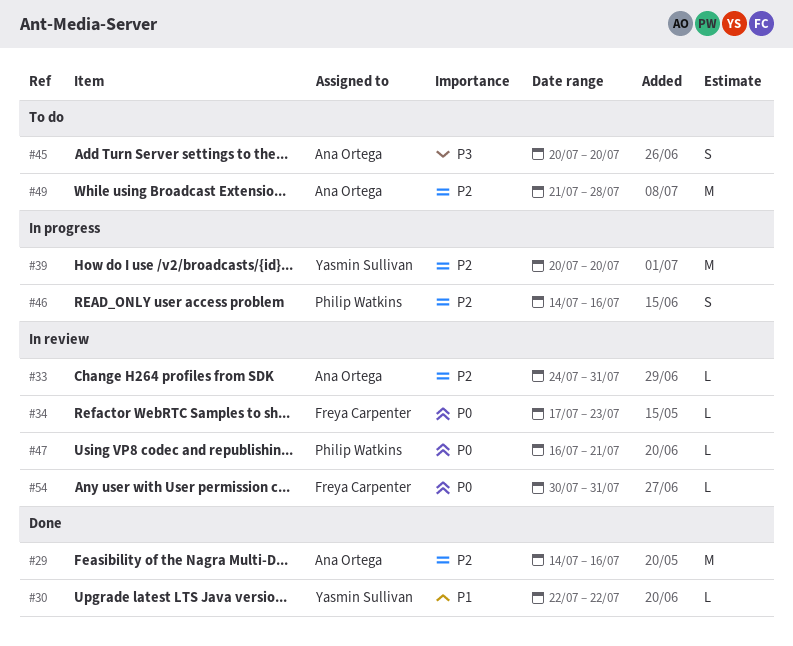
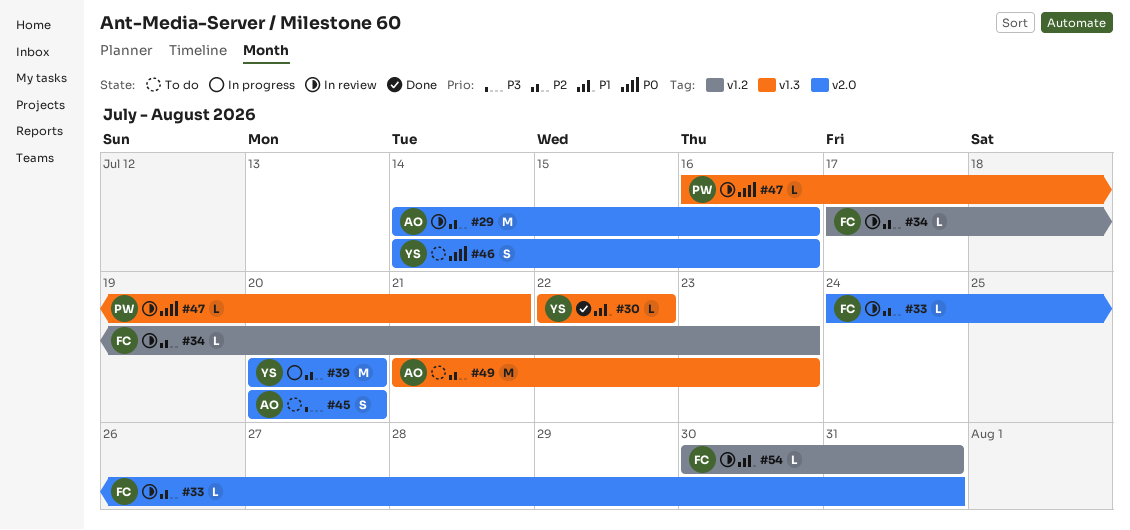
#29, status: Done -> In review
#33, owner: Ana Ortega -> Freya Carpenter
#34, priority: P0 -> P2
#46, status: In progress -> To do
#46, owner: Philip Watkins -> Yasmin Sullivan
#46, priority: P2 -> P0
#49, due: Jul 28 -> Jul 23
#54, priority: P0 -> P1

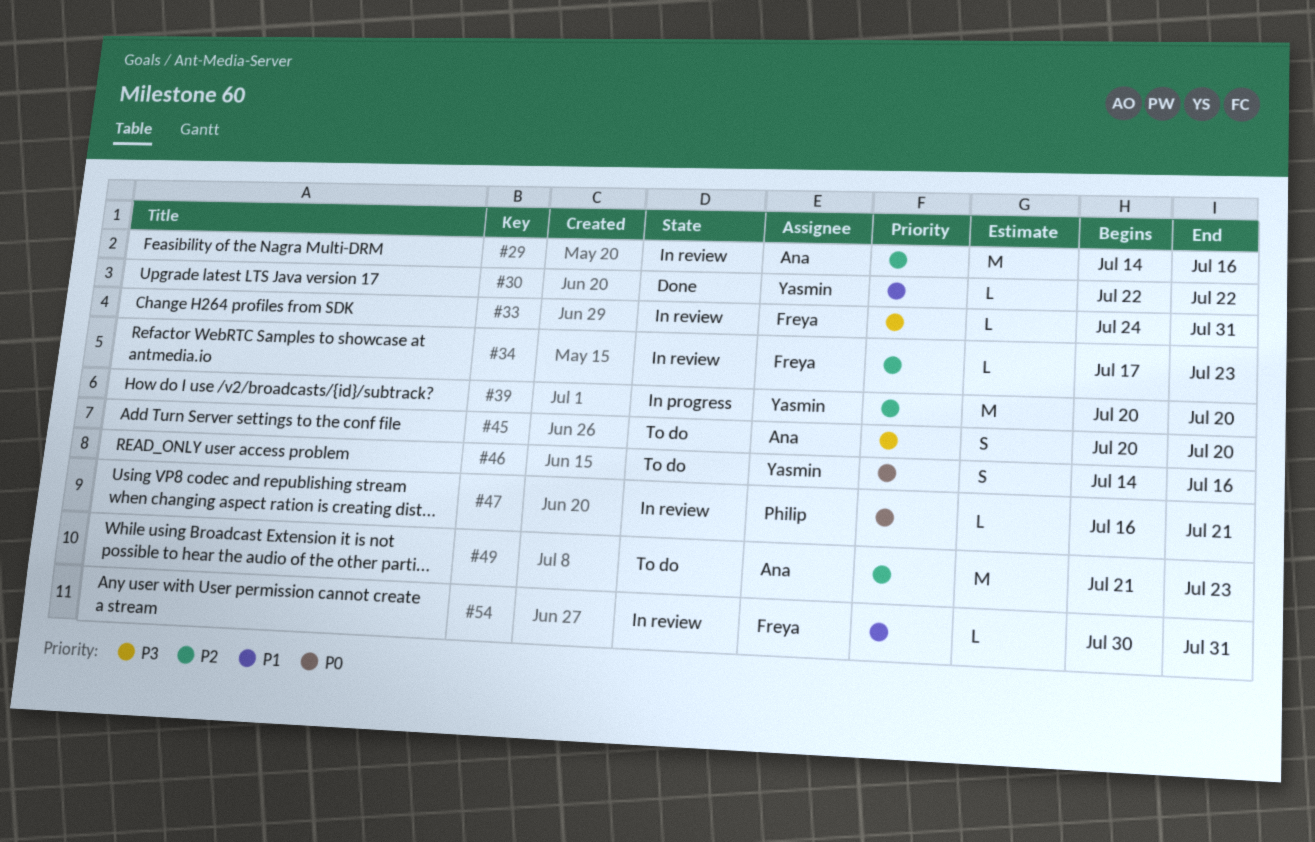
#33, priority: P2 -> P3

